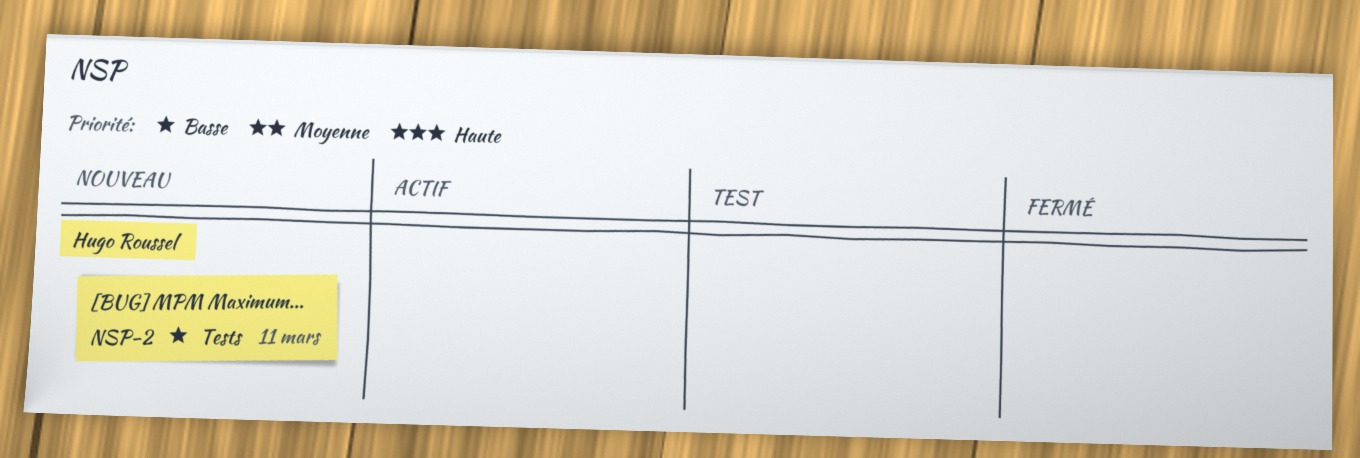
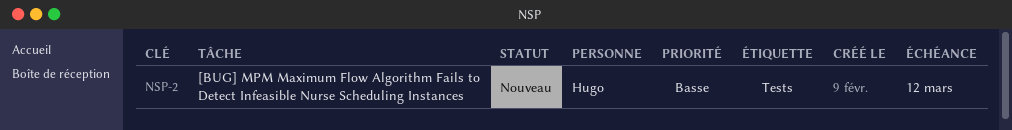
NSP-2, due: Mar 11 -> Mar 12

